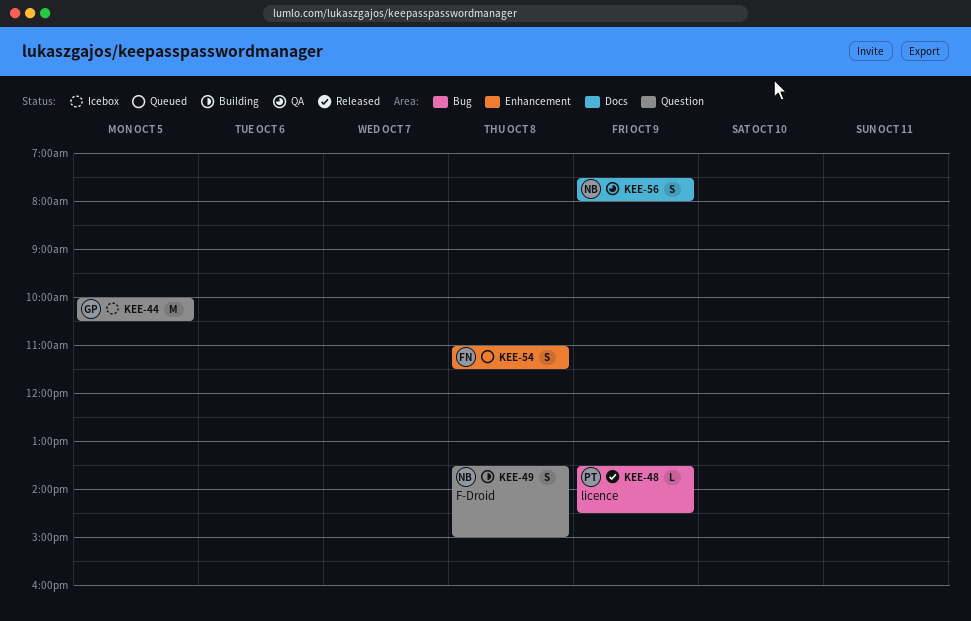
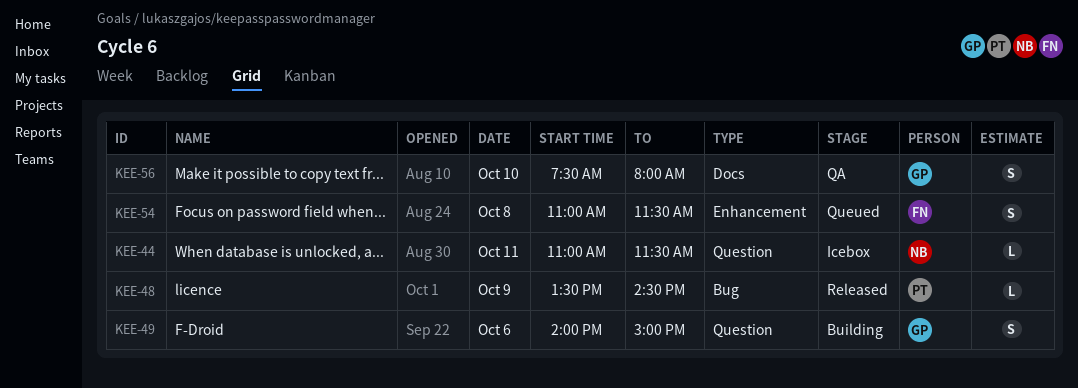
KEE-44, owner: GP -> NB
KEE-44, estimate: M -> L
KEE-44, day: Oct 5 -> Oct 11
KEE-44, begins: 10:00 -> 11:00
KEE-44, ends: 10:30 -> 11:30
KEE-49, owner: NB -> GP
KEE-49, day: Oct 8 -> Oct 6
KEE-49, begins: 13:30 -> 14:00
KEE-56, owner: NB -> GP
KEE-56, day: Oct 9 -> Oct 10

